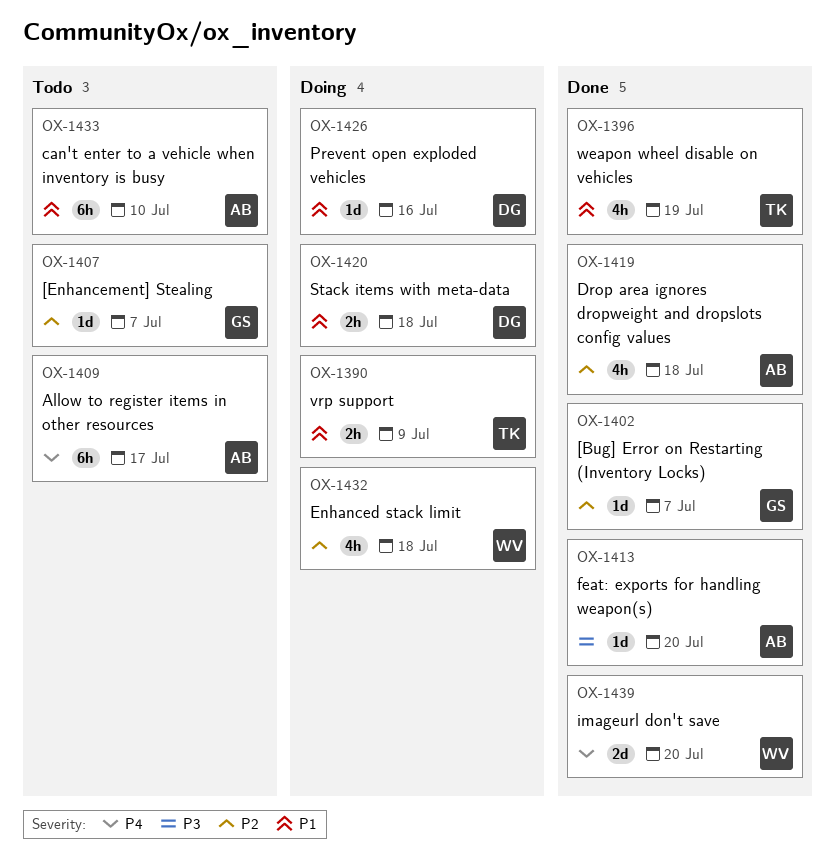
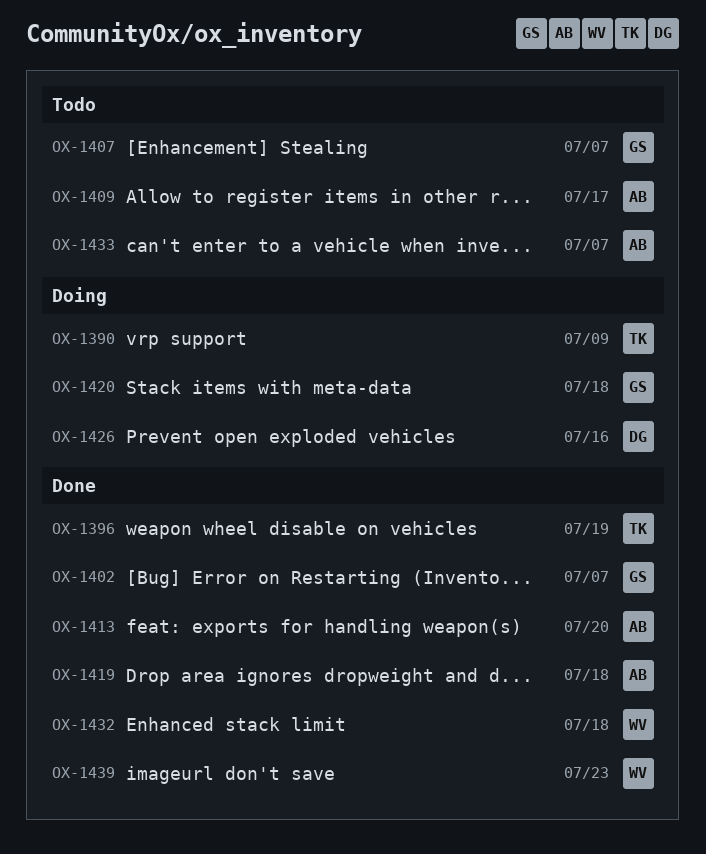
OX-1420, owner: DG -> GS
OX-1432, status: Doing -> Done
OX-1433, due: Jul 10 -> Jul 7
OX-1439, due: Jul 20 -> Jul 23

